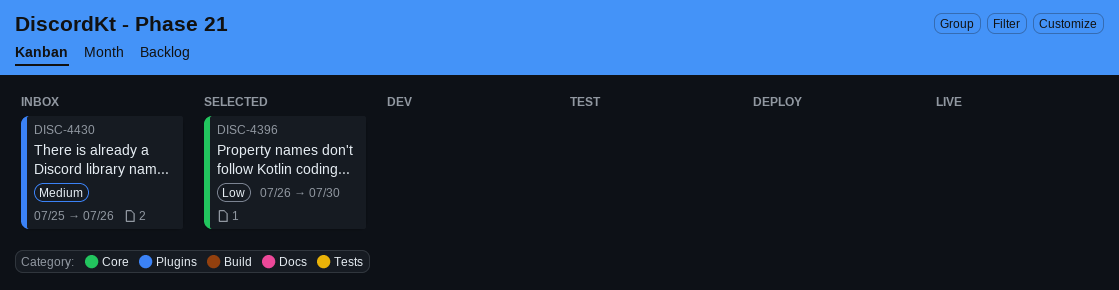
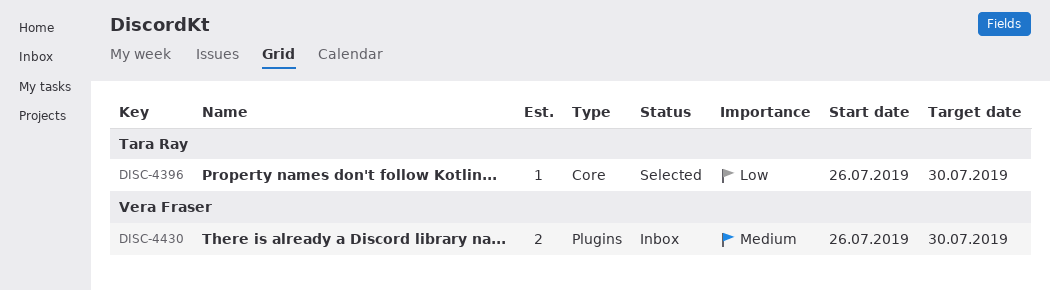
DISC-4430, start: Jul 25 -> Jul 26
DISC-4430, due: Jul 26 -> Jul 30

